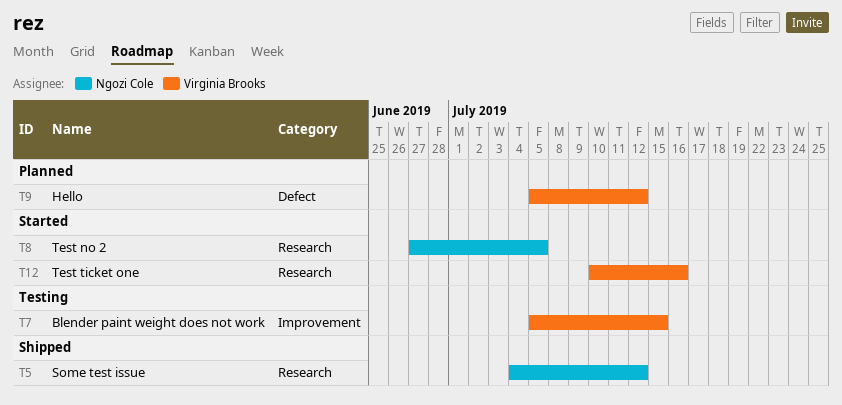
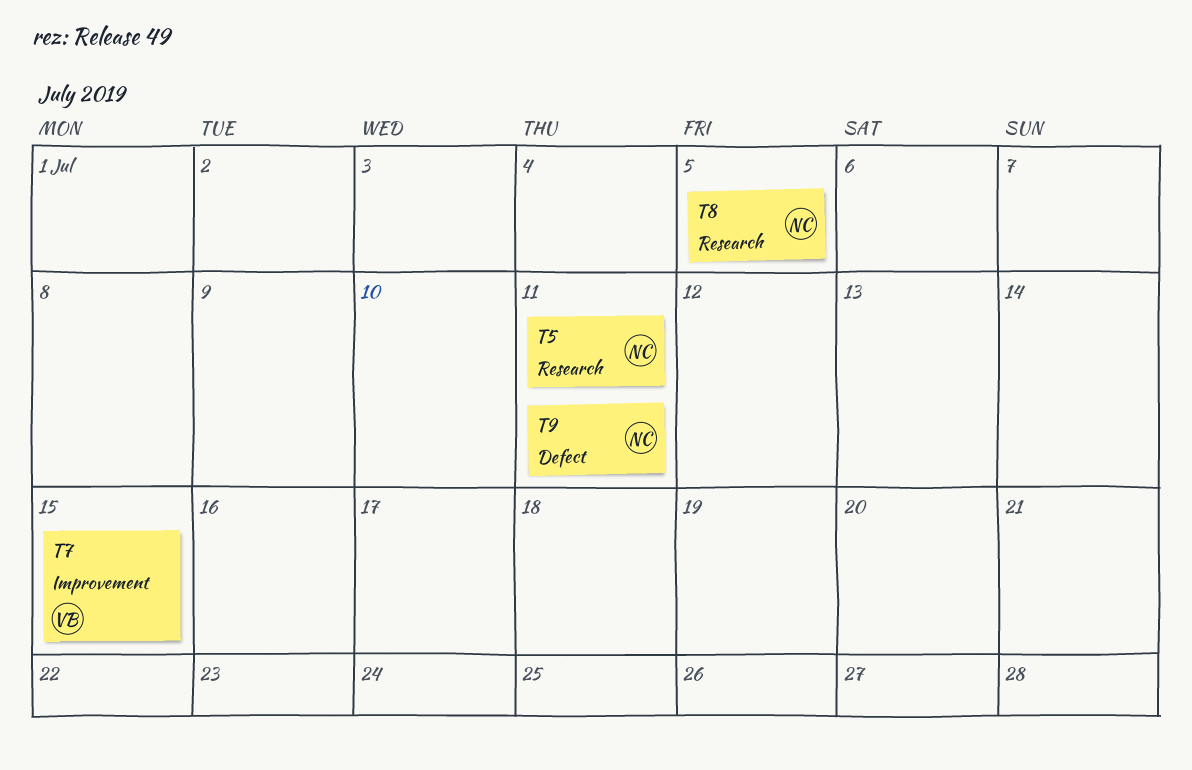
T5, due: Jul 12 -> Jul 11
T9, owner: Virginia Brooks -> Ngozi Cole
T9, due: Jul 12 -> Jul 11
T12: present -> none

